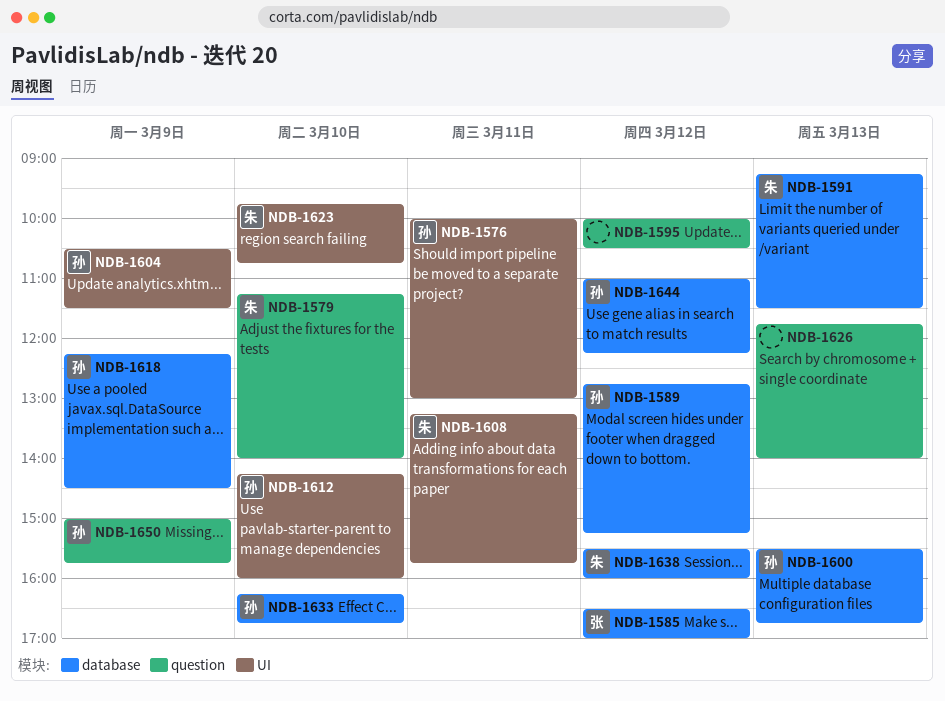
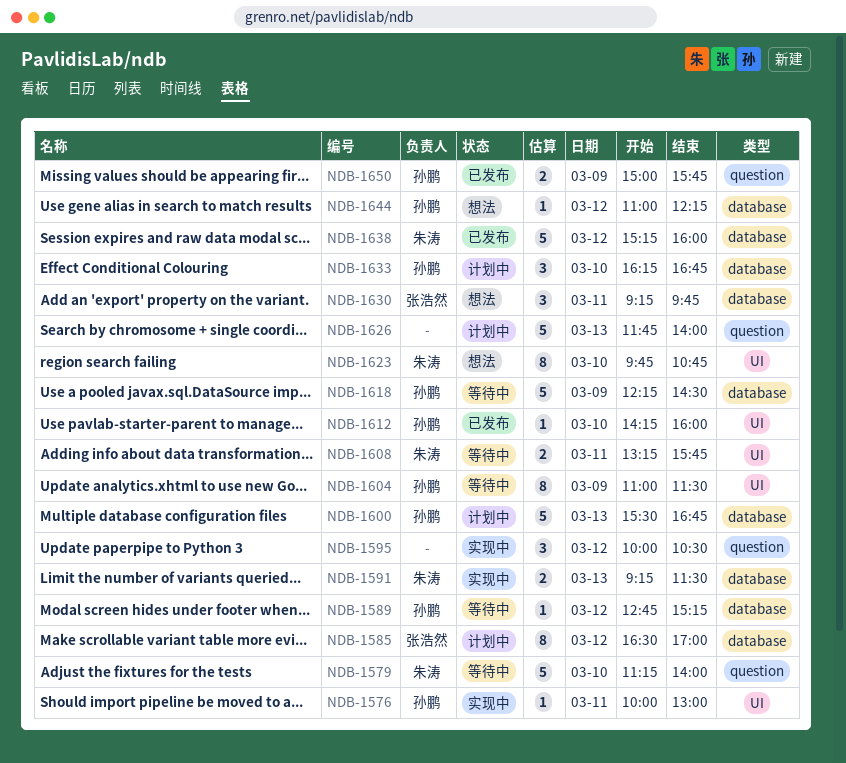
NDB-1604, begins: 10:30 -> 11:00
NDB-1630: none -> present
NDB-1638, begins: 15:30 -> 15:15

